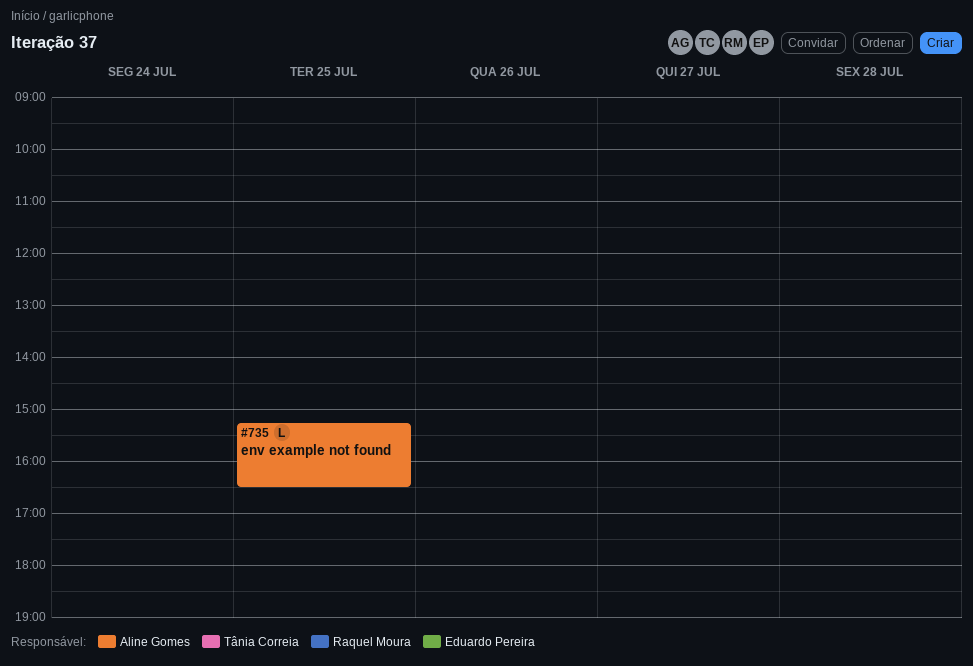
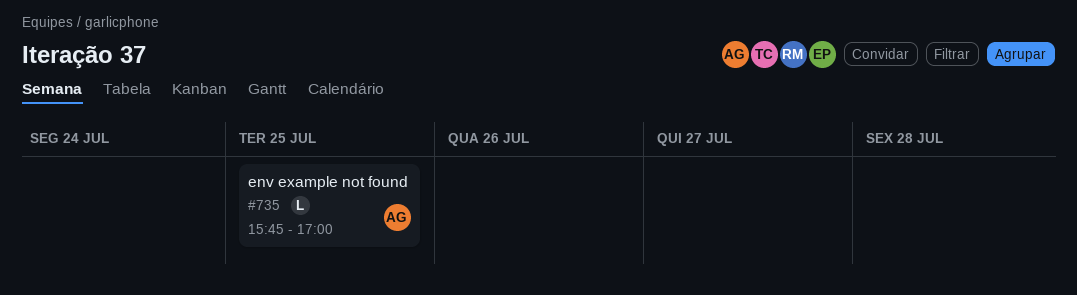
#735, begins: 15:15 -> 15:45
#735, ends: 16:30 -> 17:00

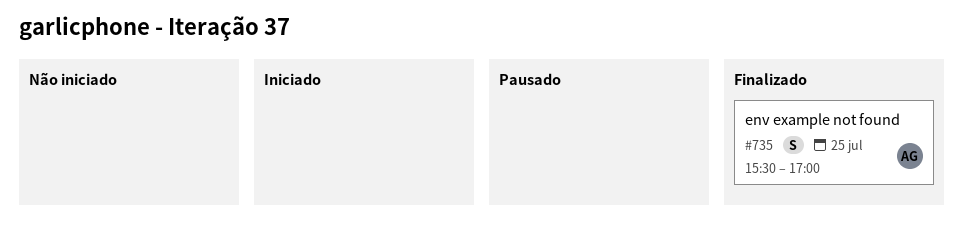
#735, estimate: L -> S
#735, begins: 15:45 -> 15:30

